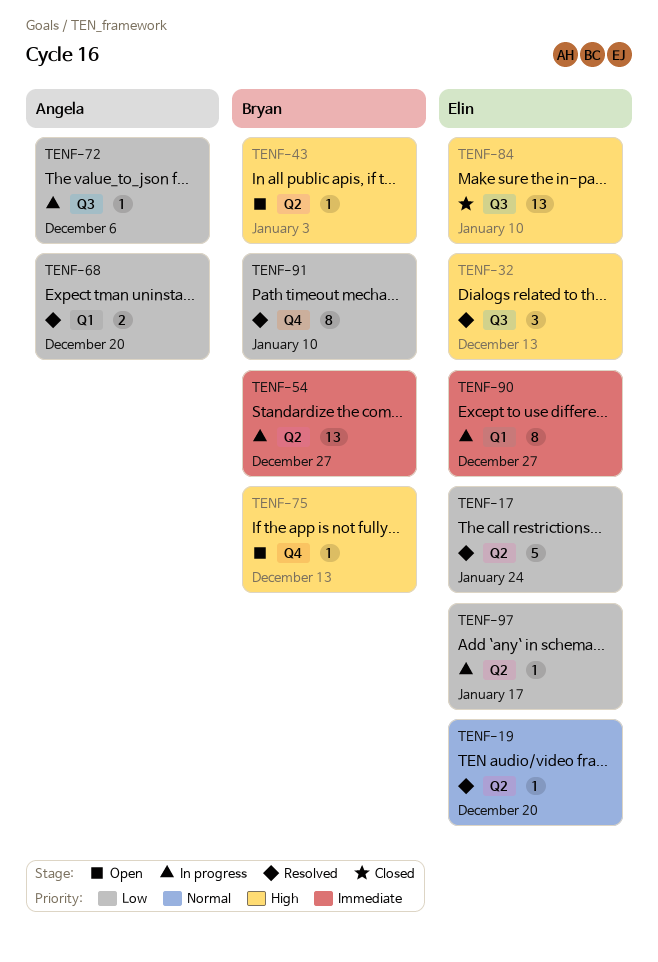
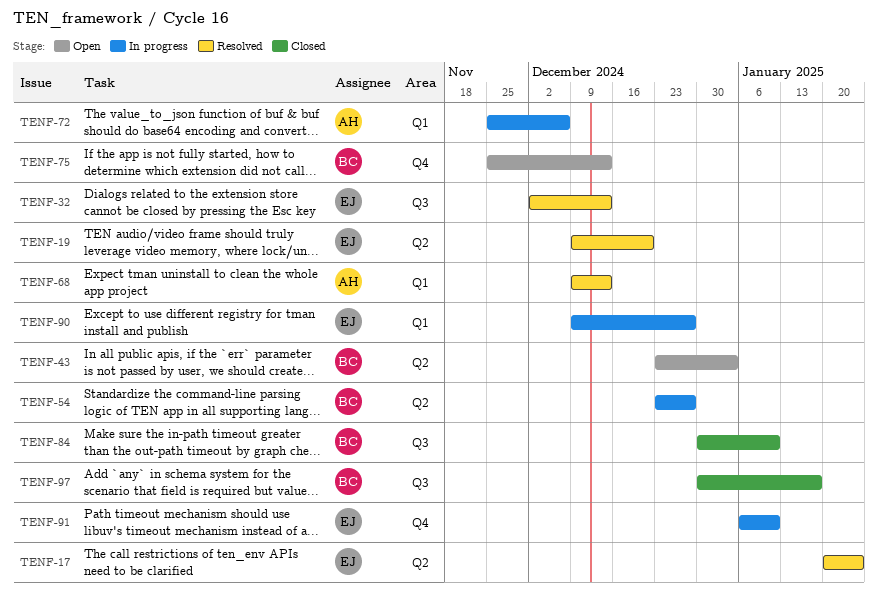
TENF-68, due: Dec 20 -> Dec 13
TENF-72, label: Q3 -> Q1
TENF-84, owner: Elin -> Bryan
TENF-91, status: Resolved -> In progress
TENF-91, owner: Bryan -> Elin
TENF-97, status: In progress -> Closed
TENF-97, owner: Elin -> Bryan
TENF-97, label: Q2 -> Q3

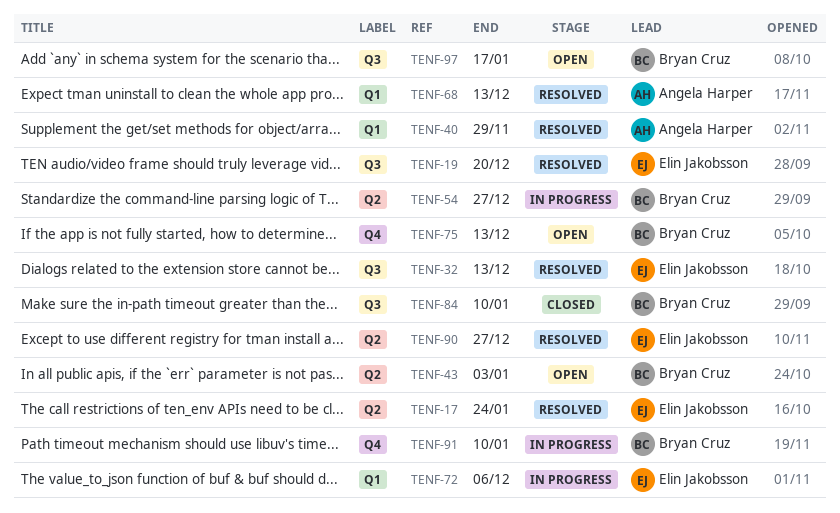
TENF-19, label: Q2 -> Q3
TENF-40: none -> present
TENF-72, owner: Angela Harper -> Elin Jakobsson
TENF-90, status: In progress -> Resolved
TENF-90, label: Q1 -> Q2
TENF-91, owner: Elin Jakobsson -> Bryan Cruz
TENF-97, status: Closed -> Open

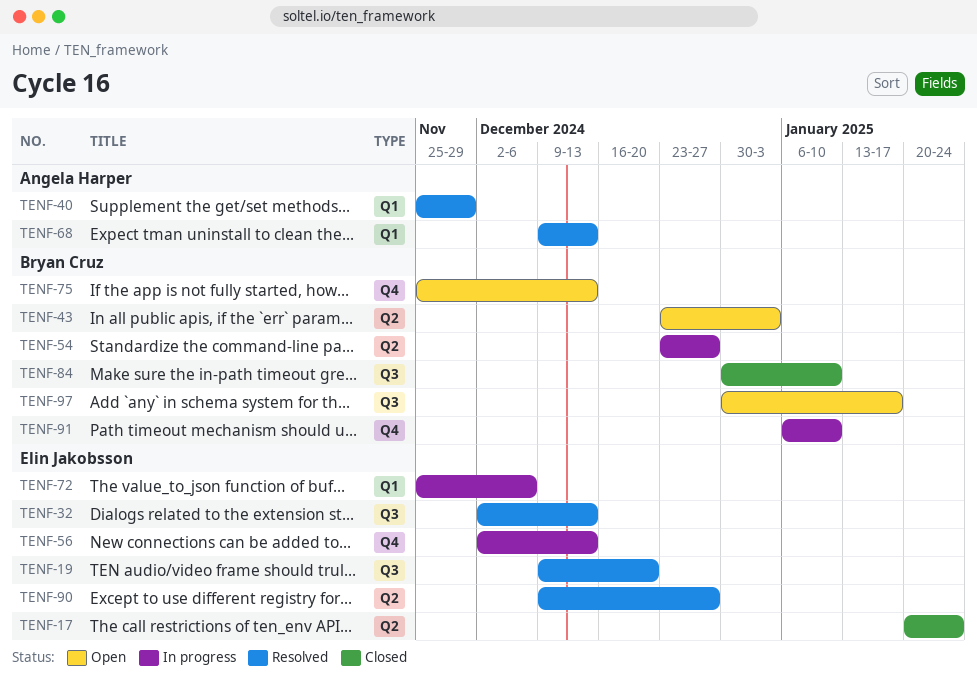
TENF-17, status: Resolved -> Closed
TENF-56: none -> present

